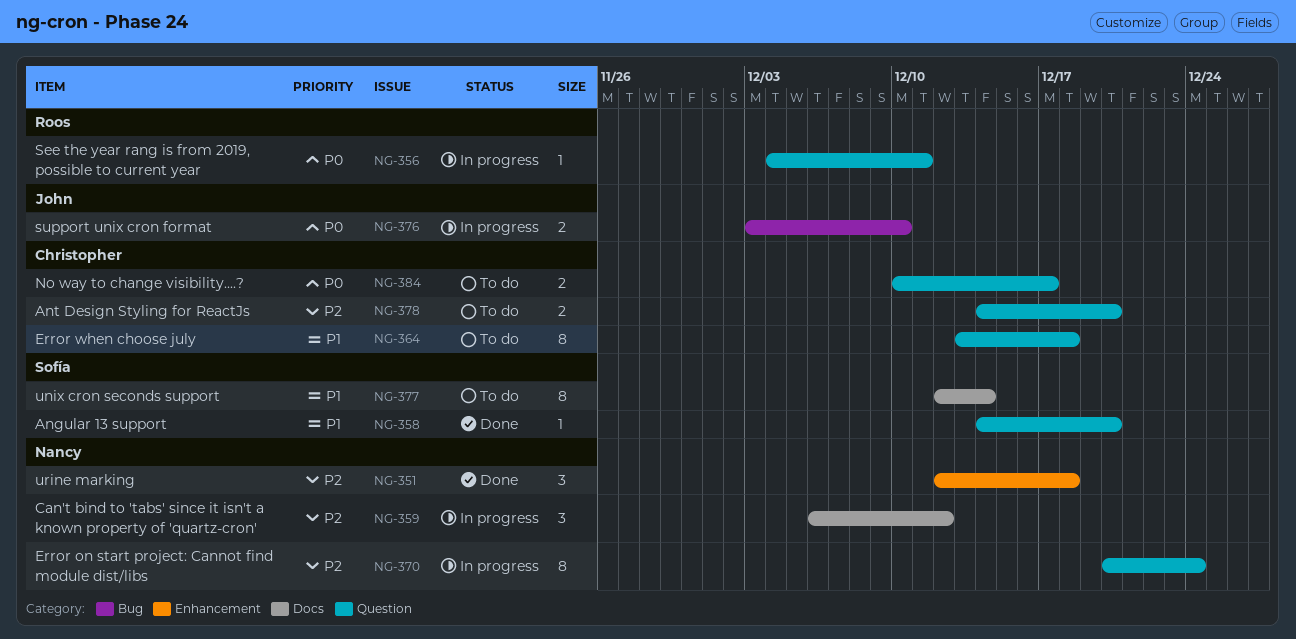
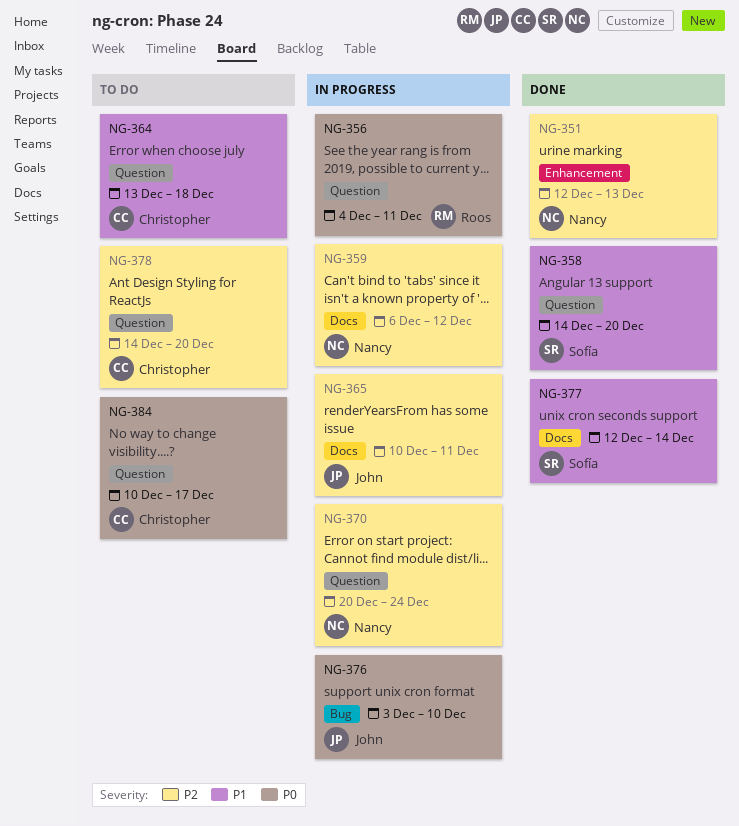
NG-351, due: Dec 18 -> Dec 13
NG-365: none -> present
NG-377, status: To do -> Done

